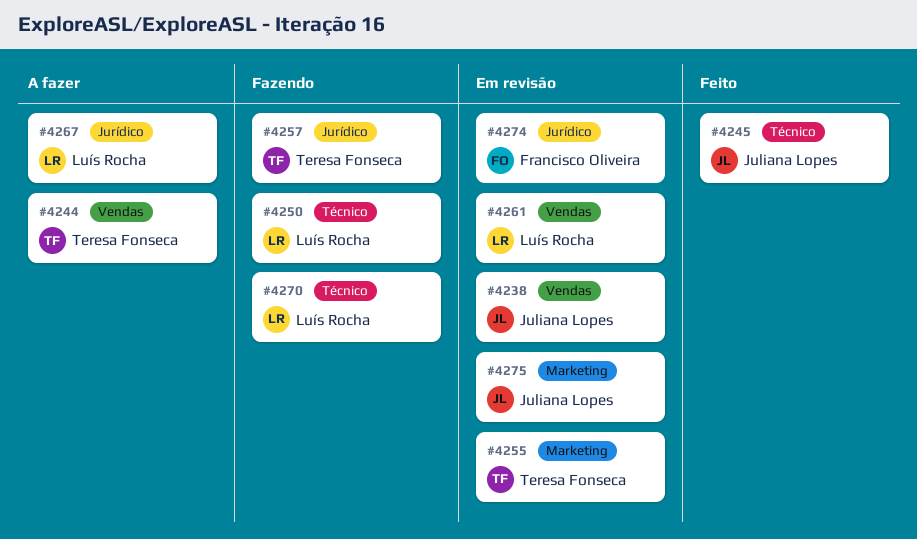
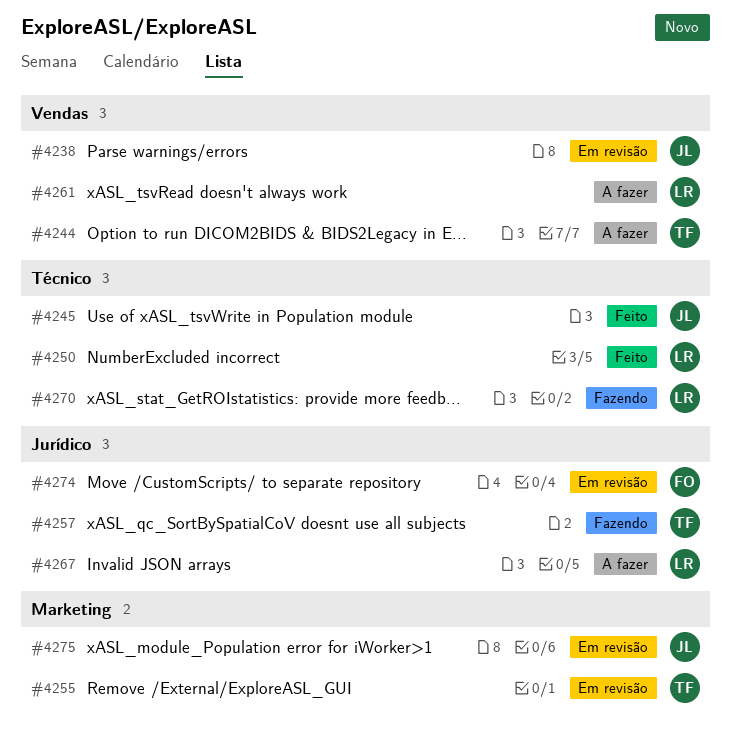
#4250, status: Fazendo -> Feito
#4261, status: Em revisão -> A fazer

